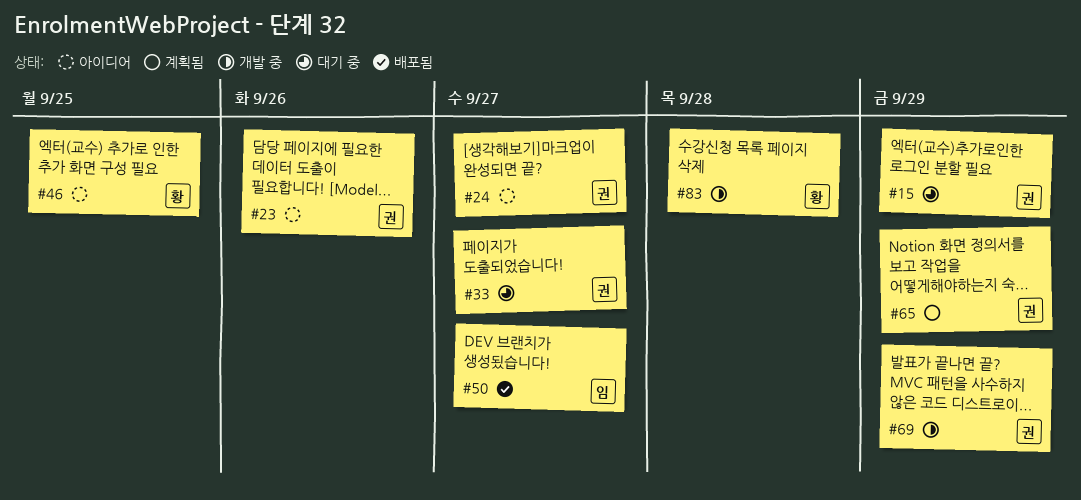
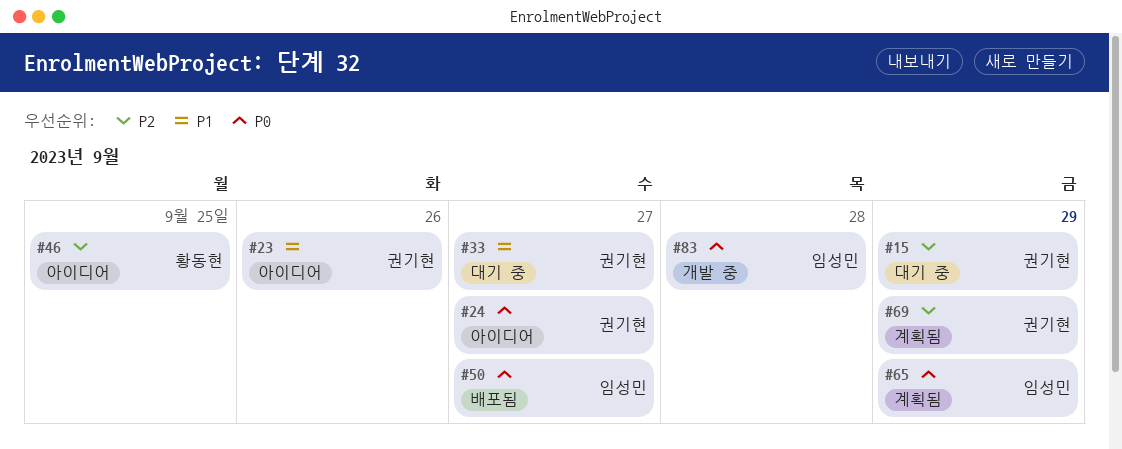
#65, owner: 권기현 -> 임성민
#69, status: 개발 중 -> 계획됨
#83, owner: 황동현 -> 임성민

